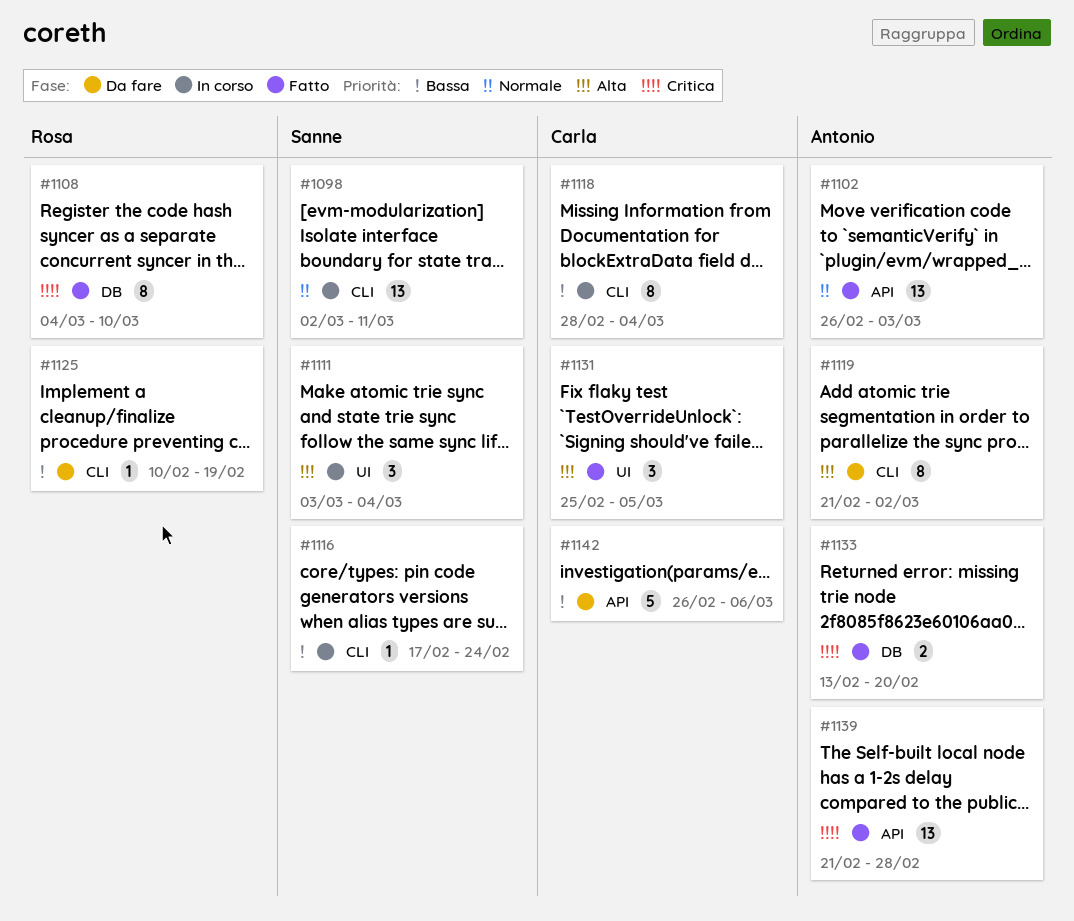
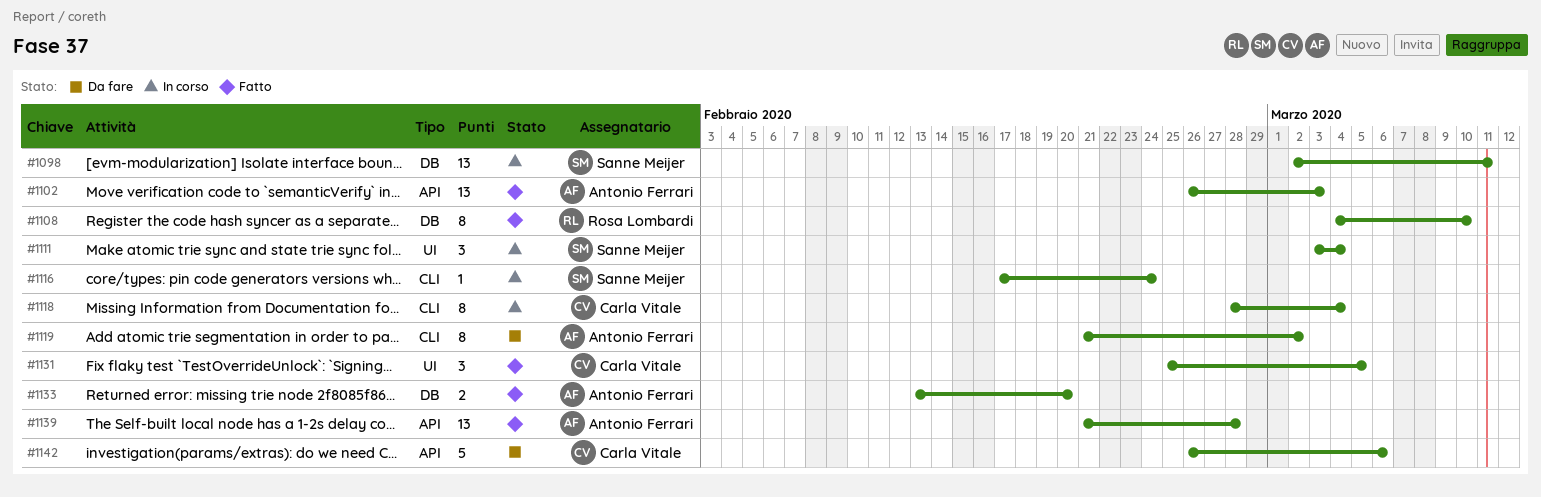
#1098, label: CLI -> DB
#1125: present -> none

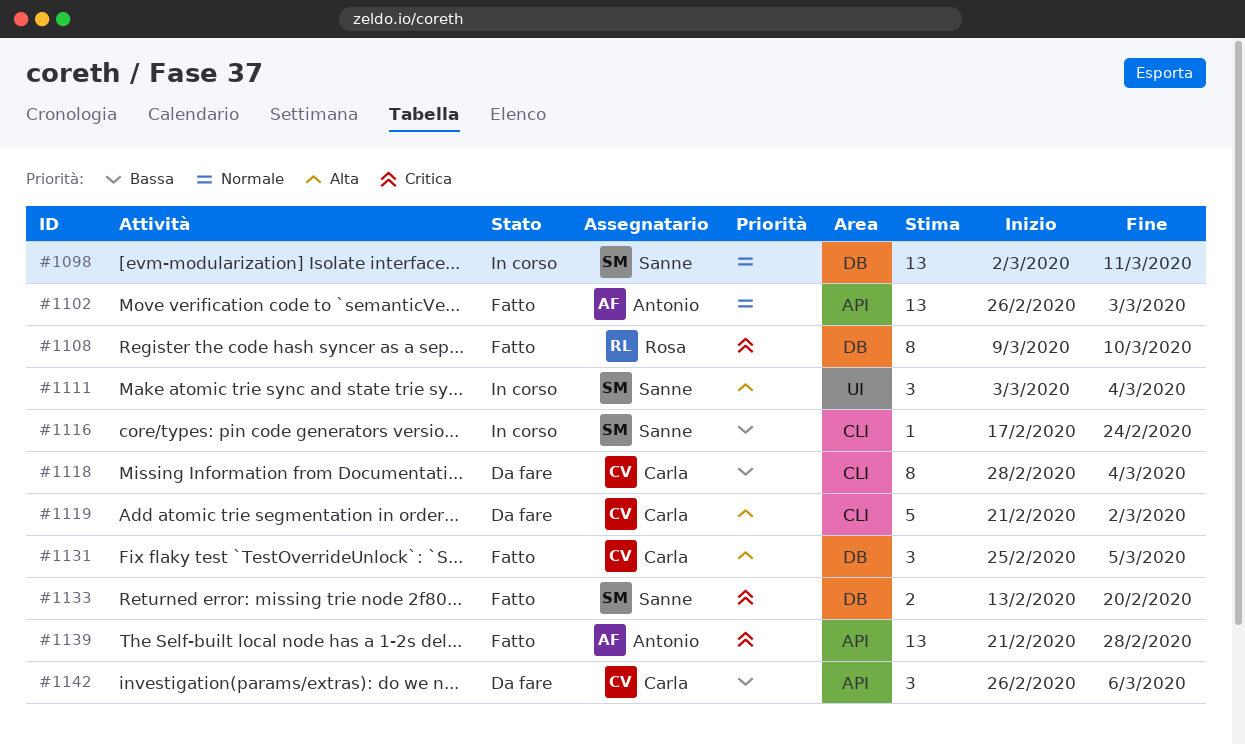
#1108, start: Mar 4 -> Mar 9
#1118, status: In corso -> Da fare
#1119, owner: Antonio Ferrari -> Carla Vitale
#1119, estimate: 8 -> 5
#1131, label: UI -> DB
#1133, owner: Antonio Ferrari -> Sanne Meijer
#1142, estimate: 5 -> 3

